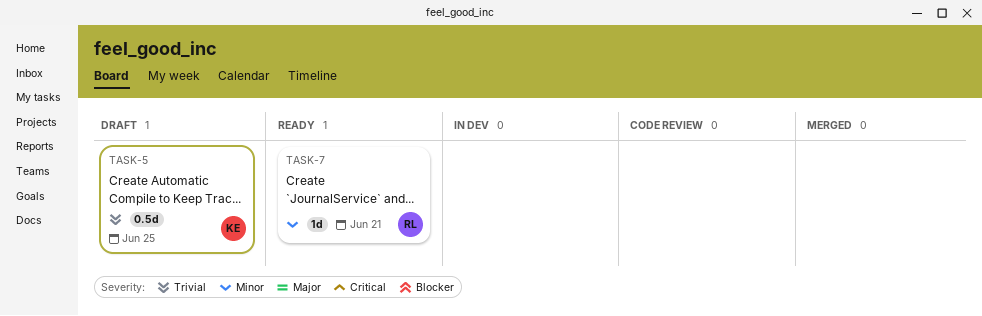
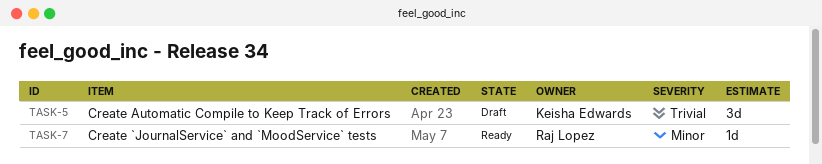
TASK-5, estimate: 0.5d -> 3d

